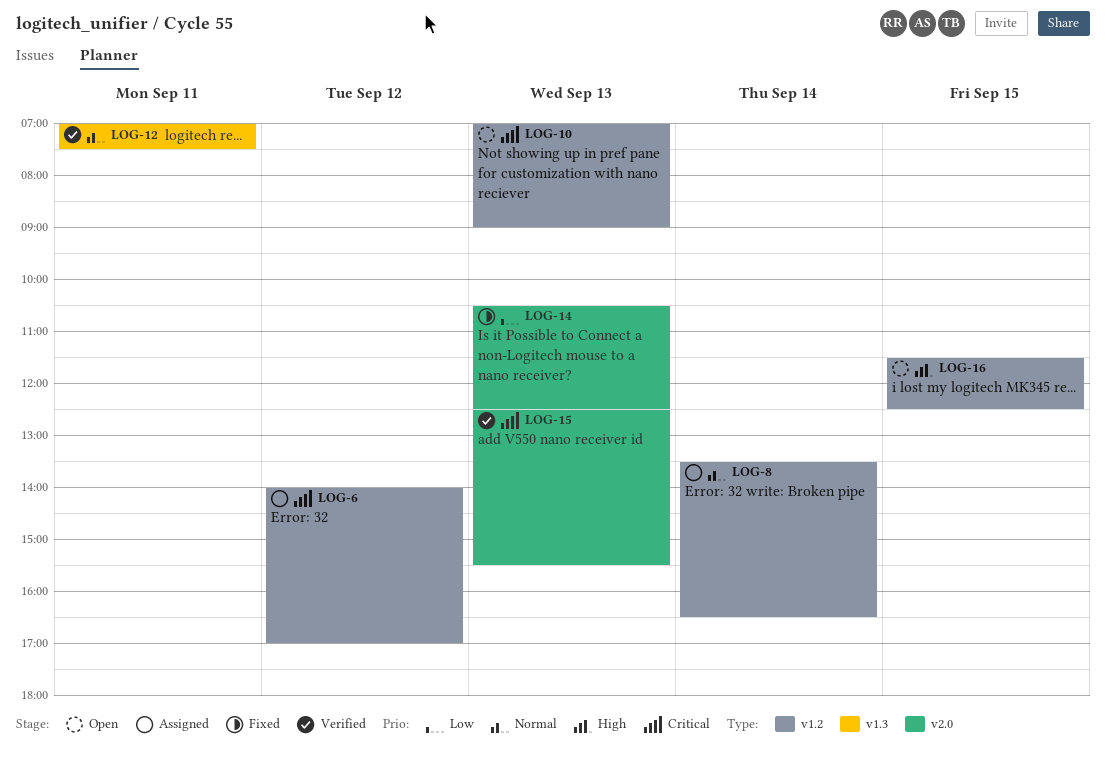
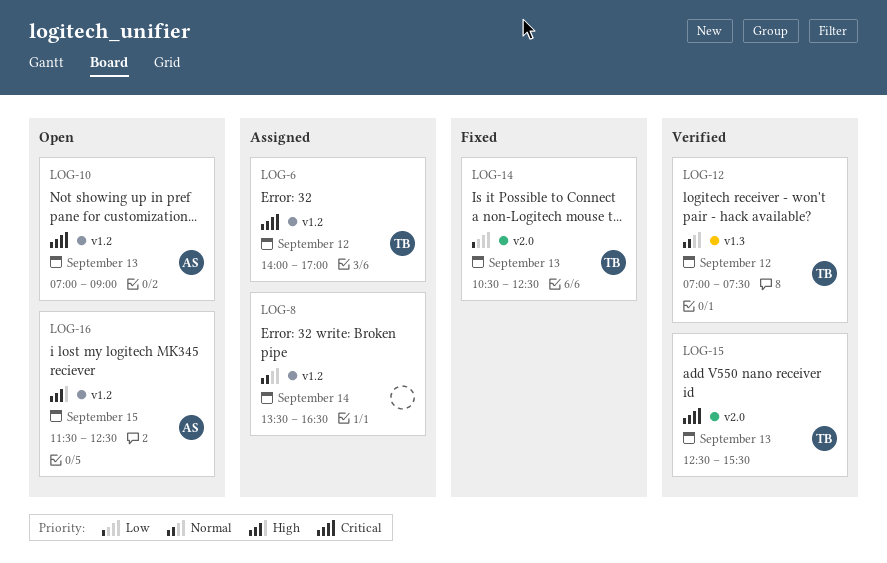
LOG-12, day: Sep 11 -> Sep 12

